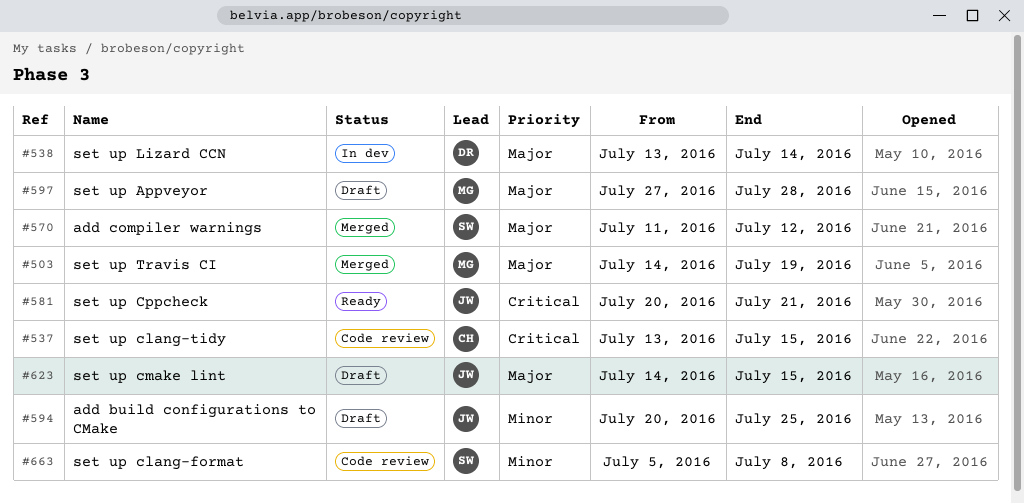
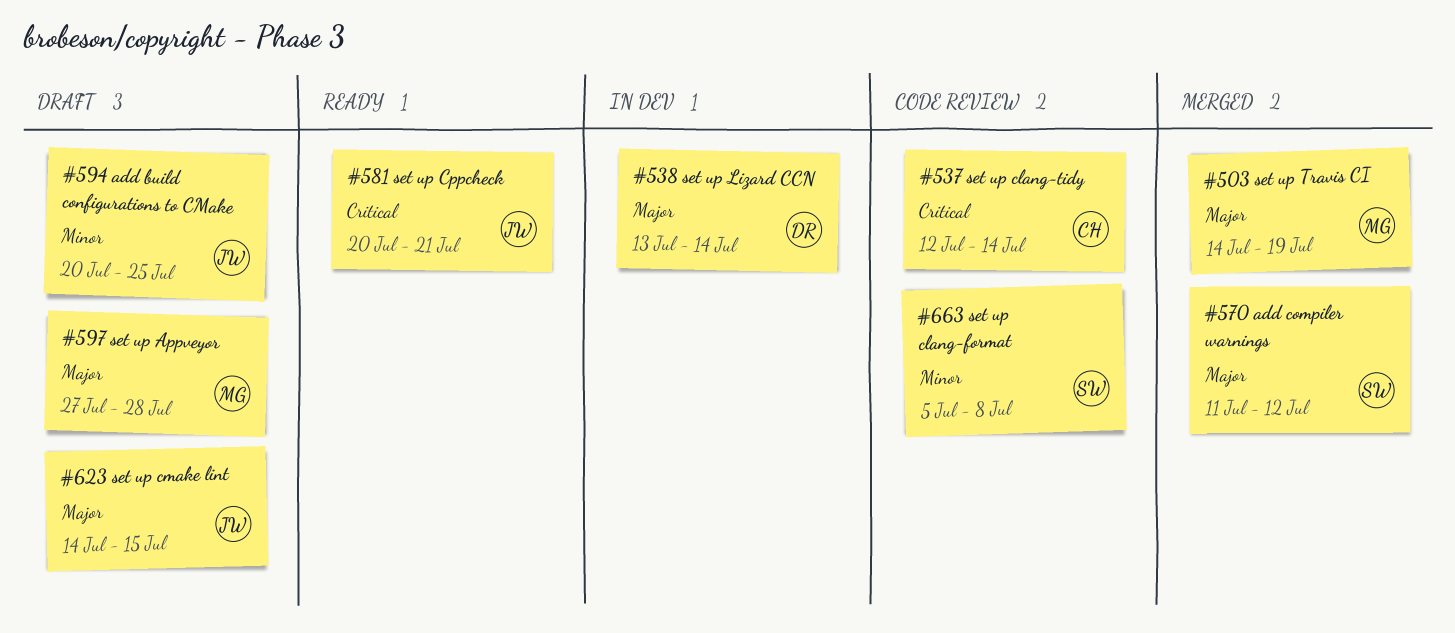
#537, start: Jul 13 -> Jul 12
#537, due: Jul 15 -> Jul 14

